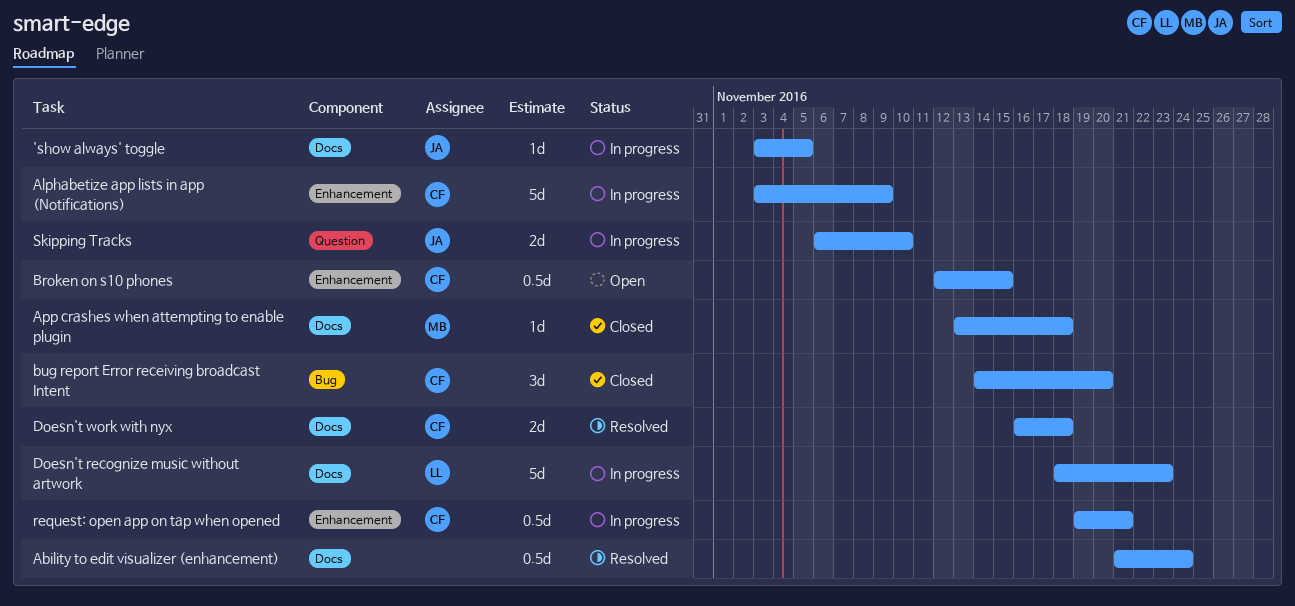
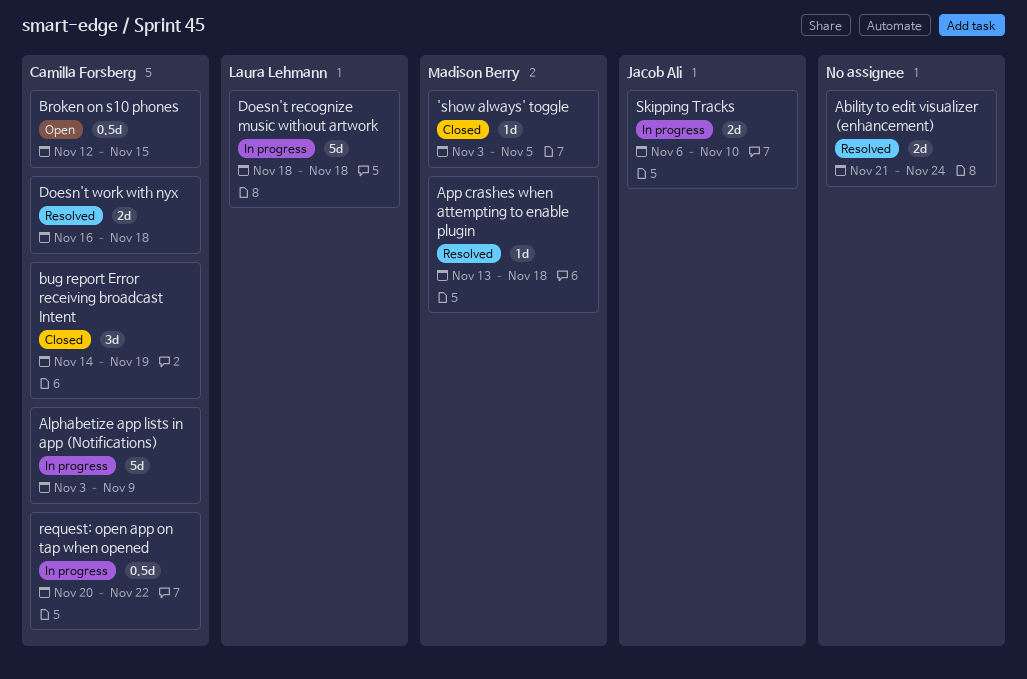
'show always' toggle, status: In progress -> Closed
'show always' toggle, owner: Jacob Ali -> Madison Berry
Ability to edit visualizer (enhancement), estimate: 0.5d -> 2d
App crashes when attempting to enable plugin, status: Closed -> Resolved
bug report Error receiving broadcast Intent, due: Nov 20 -> Nov 19
Doesn't recognize music without artwork, due: Nov 23 -> Nov 18
request: open app on tap when opened, start: Nov 19 -> Nov 20
request: open app on tap when opened, due: Nov 21 -> Nov 22

